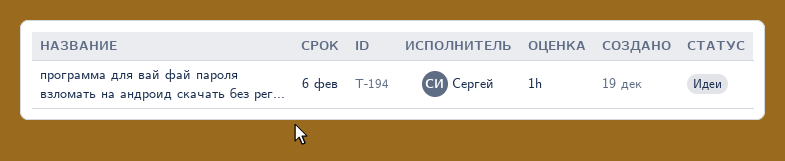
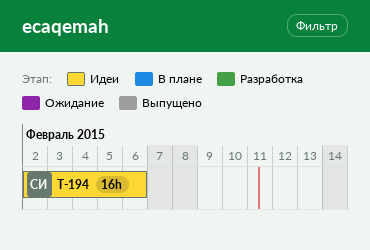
T-194, estimate: 1h -> 16h

